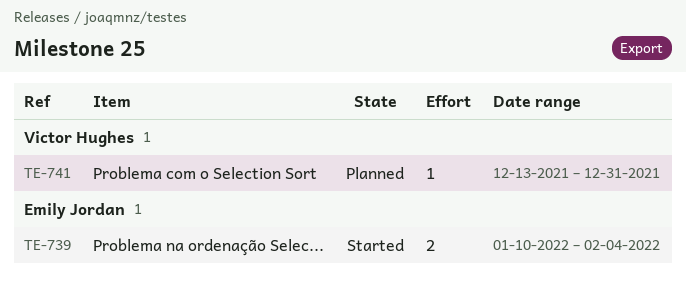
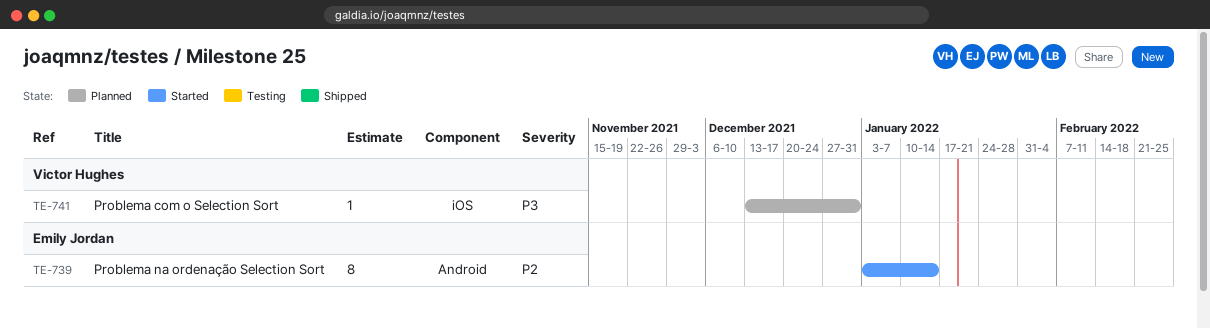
TE-739, estimate: 2 -> 8
TE-739, start: Jan 10 -> Jan 3
TE-739, due: Feb 4 -> Jan 14

